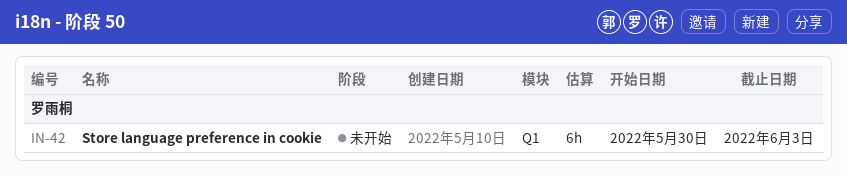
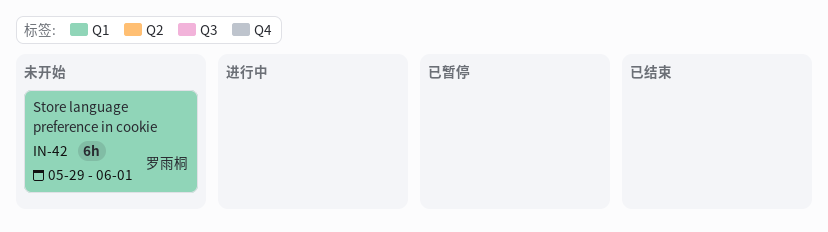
IN-42, start: May 30 -> May 29
IN-42, due: Jun 3 -> Jun 1

